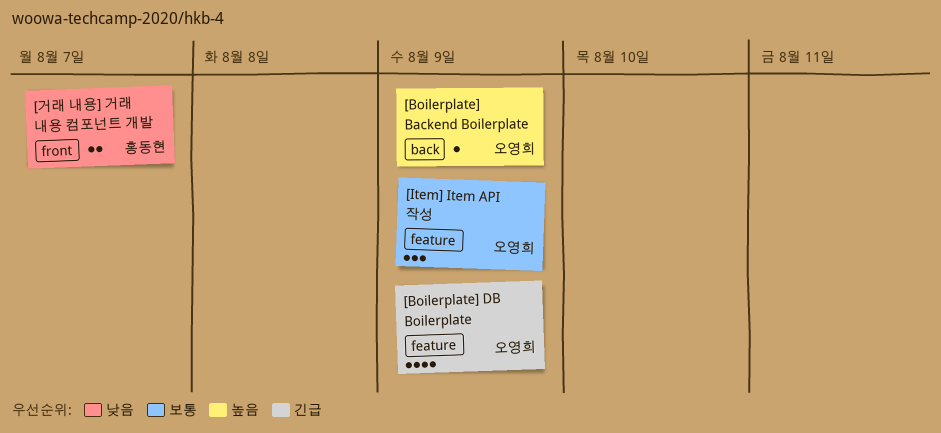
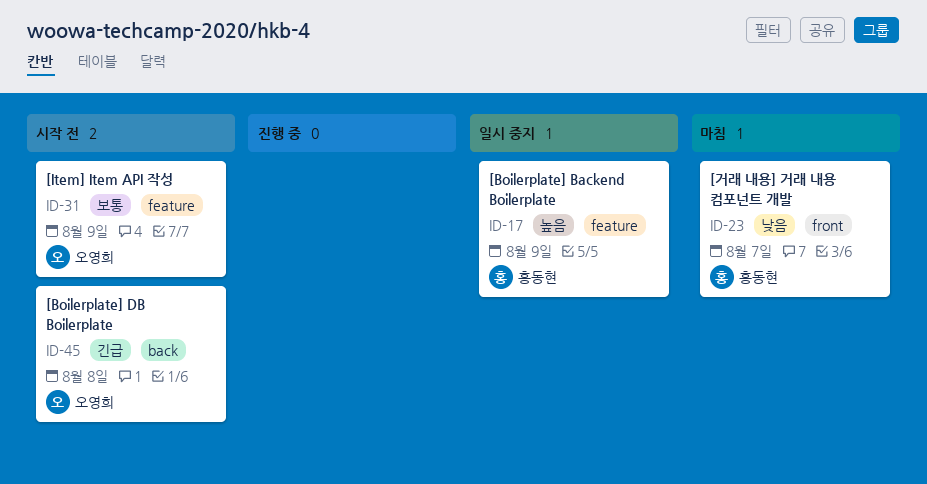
[Boilerplate] Backend Boilerplate, owner: 오영희 -> 홍동현
[Boilerplate] Backend Boilerplate, label: back -> feature
[Boilerplate] DB Boilerplate, label: feature -> back
[Boilerplate] DB Boilerplate, due: Aug 9 -> Aug 8

